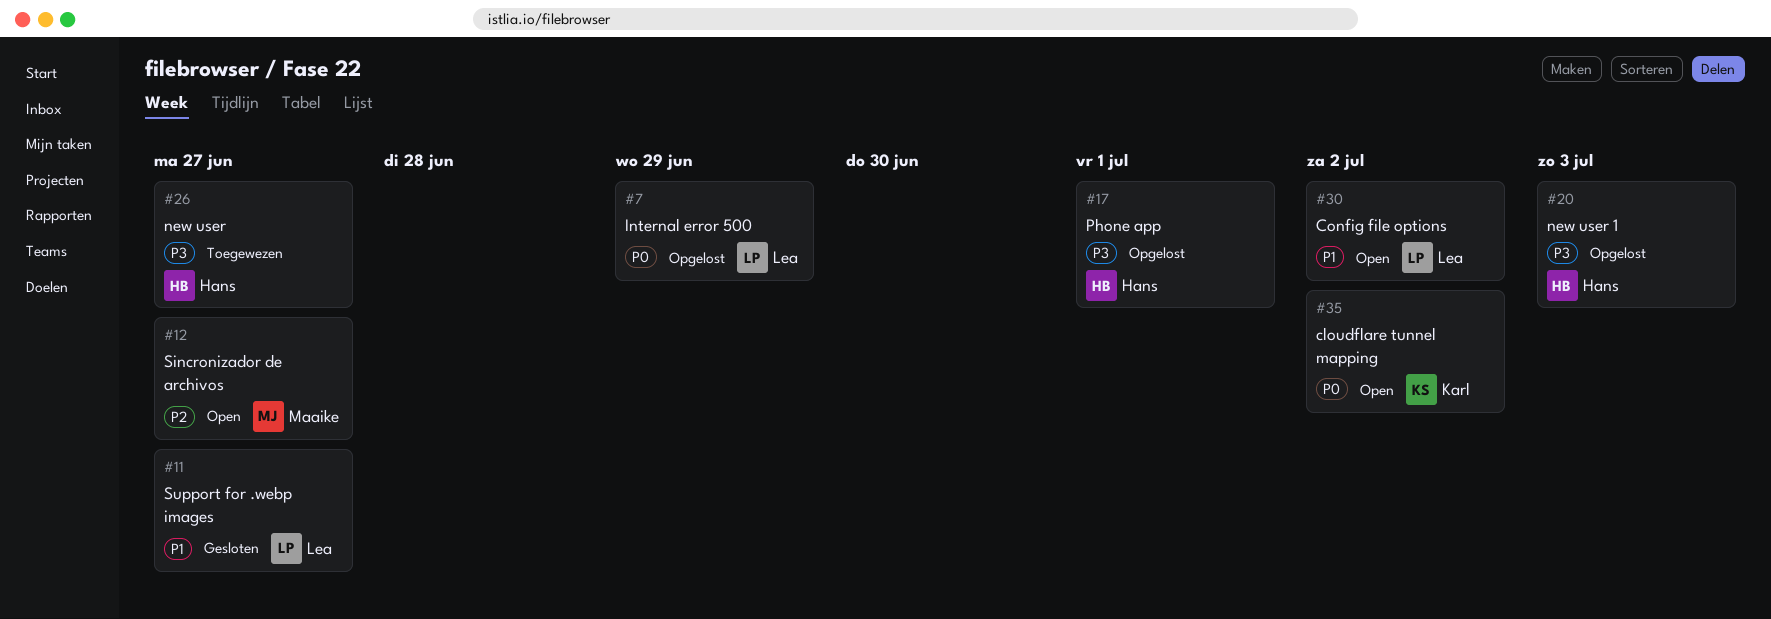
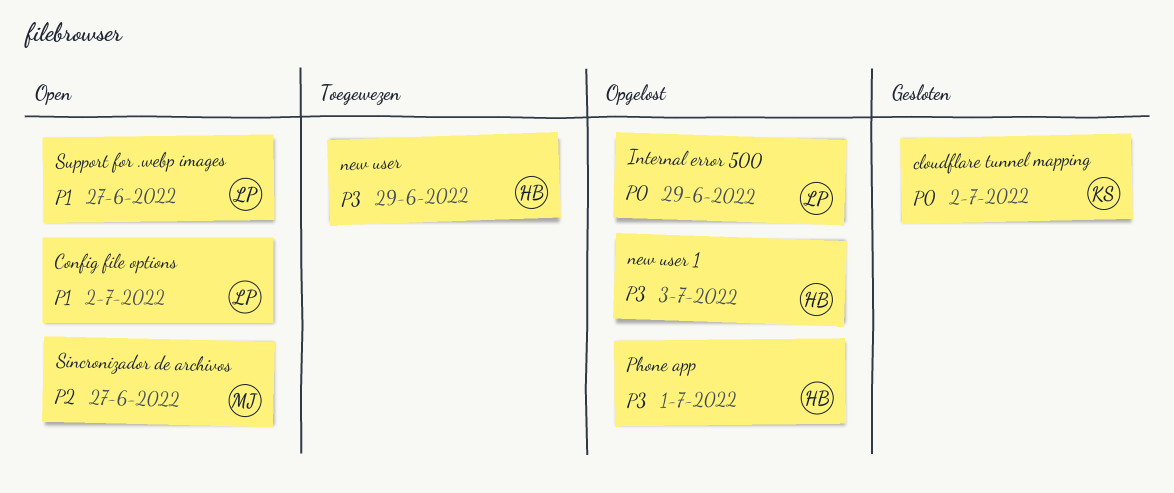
cloudflare tunnel mapping, status: Open -> Gesloten
new user, due: Jun 27 -> Jun 29
Support for .webp images, status: Gesloten -> Open

